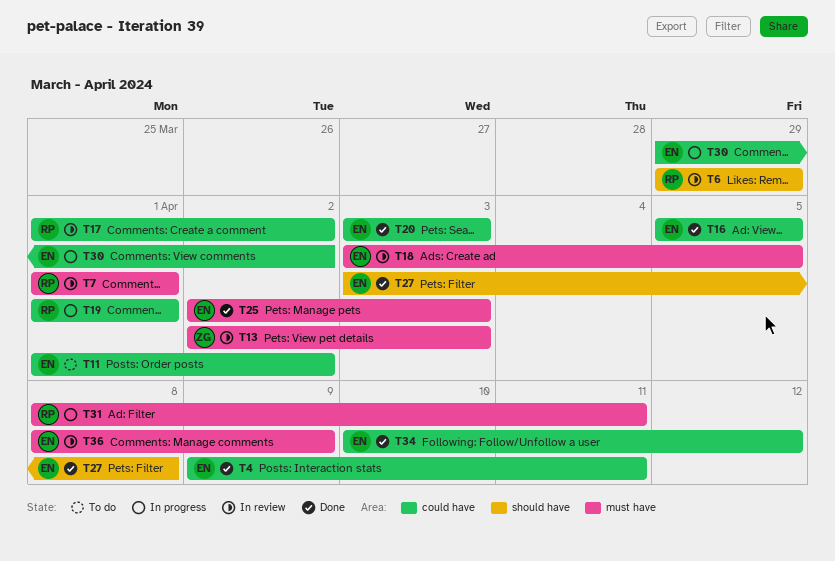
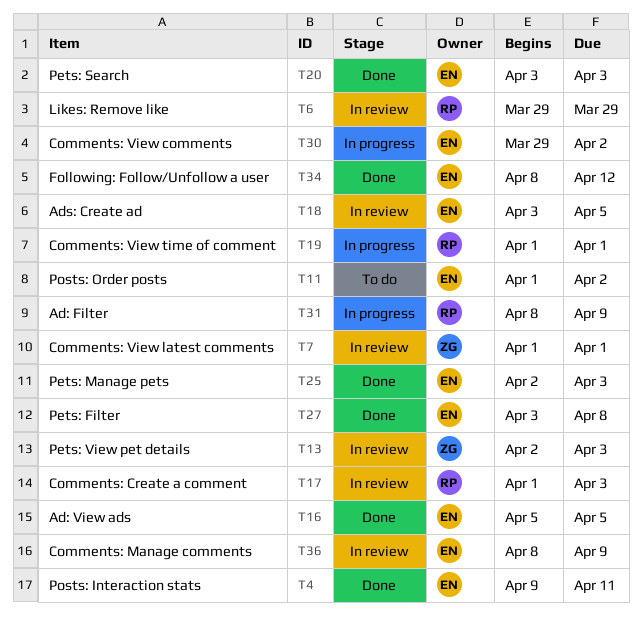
T7, owner: RP -> ZG
T17, due: Apr 2 -> Apr 3
T31, due: Apr 11 -> Apr 9
T34, start: Apr 10 -> Apr 8

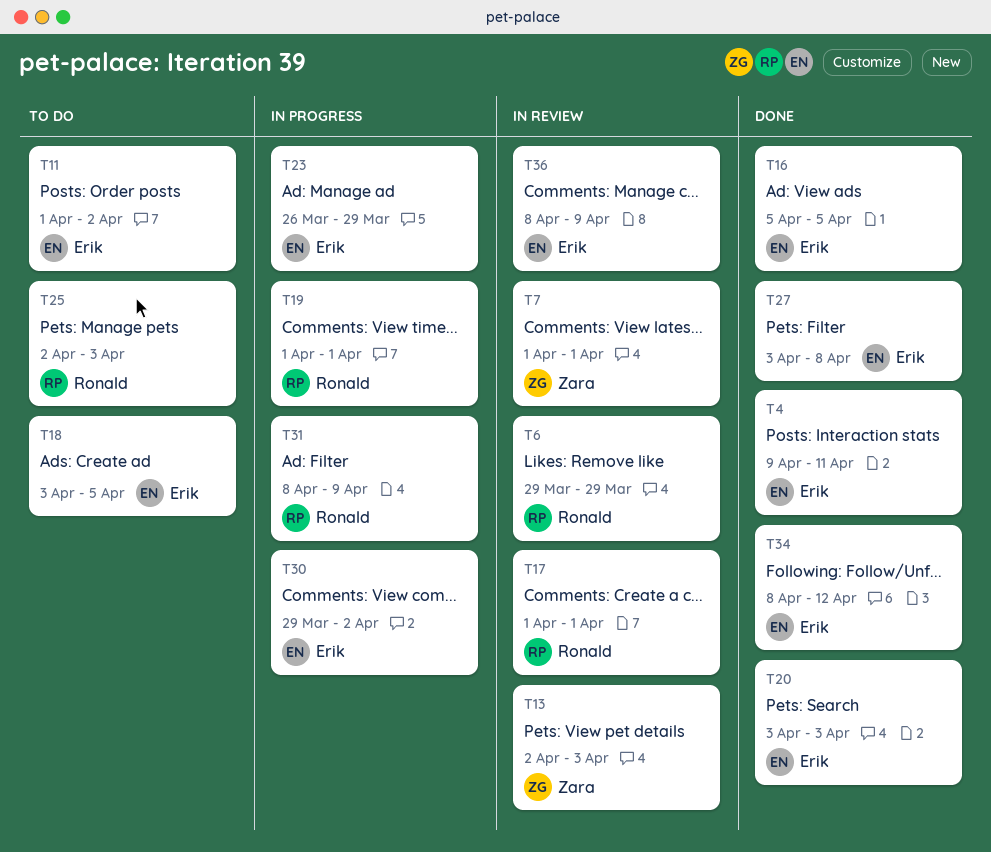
T17, due: Apr 3 -> Apr 1
T18, status: In review -> To do
T23: none -> present
T25, status: Done -> To do
T25, owner: Erik -> Ronald

